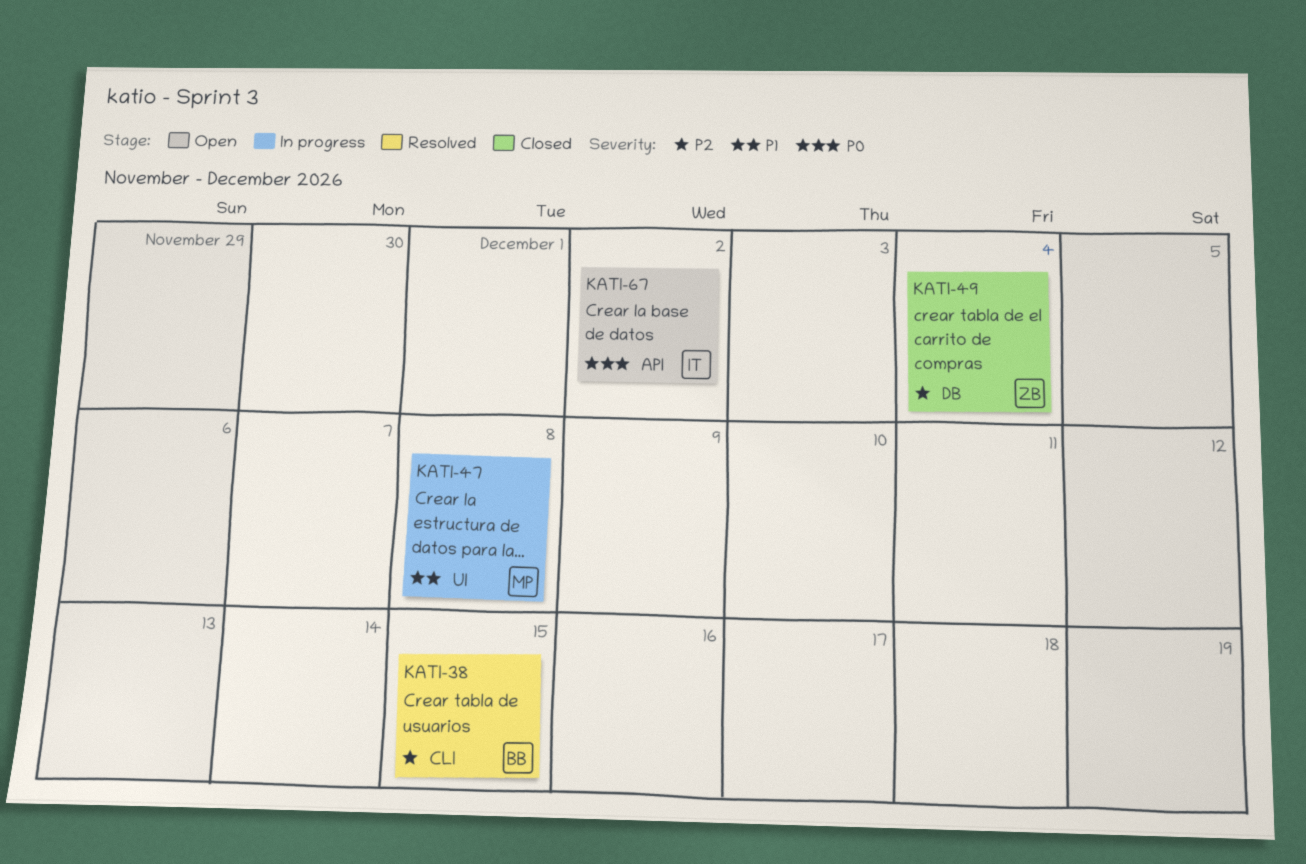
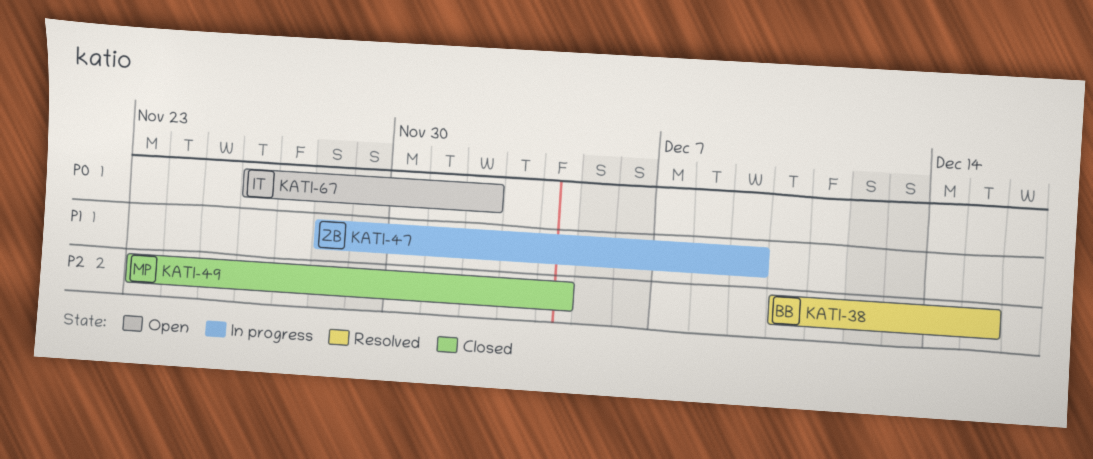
KATI-47, owner: MP -> ZB
KATI-47, due: Dec 8 -> Dec 9
KATI-49, owner: ZB -> MP

